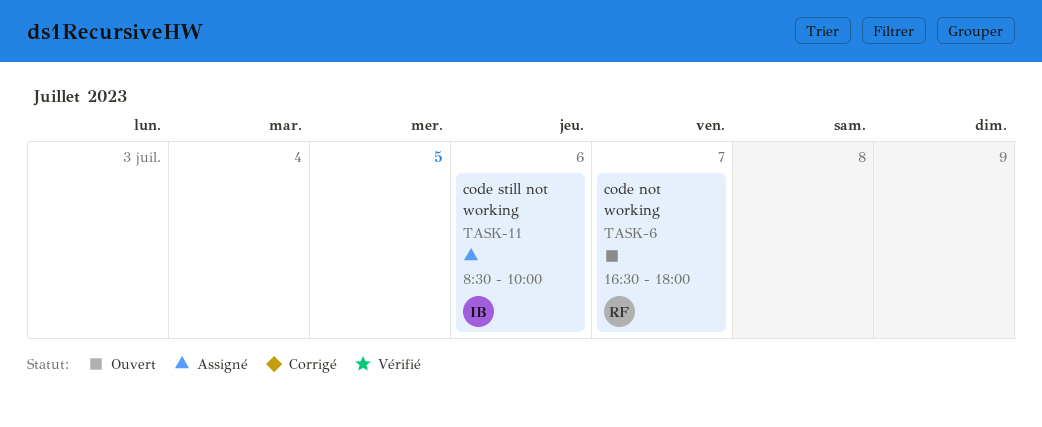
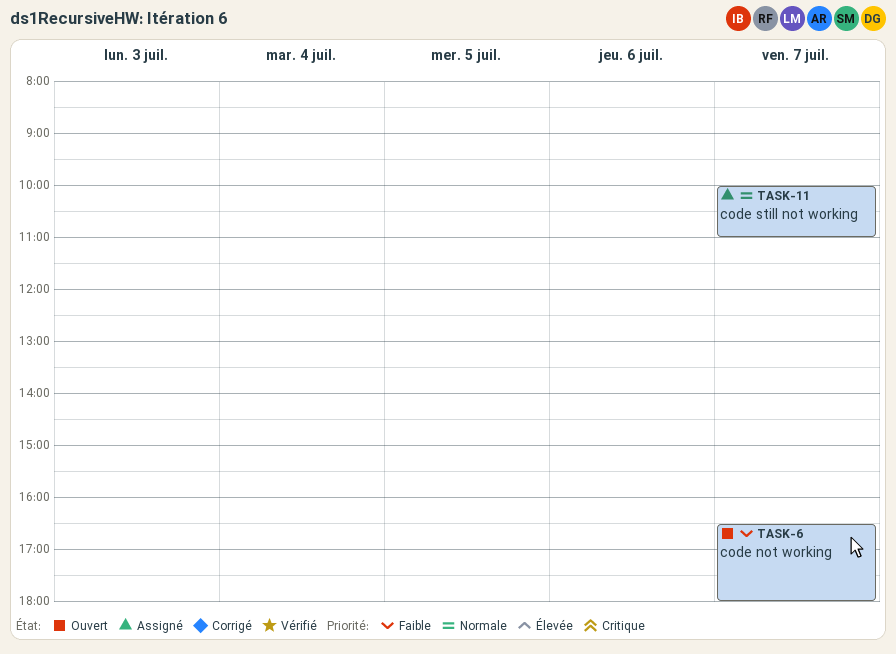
TASK-11, day: Jul 6 -> Jul 7
TASK-11, begins: 08:30 -> 10:00
TASK-11, ends: 10:00 -> 11:00

